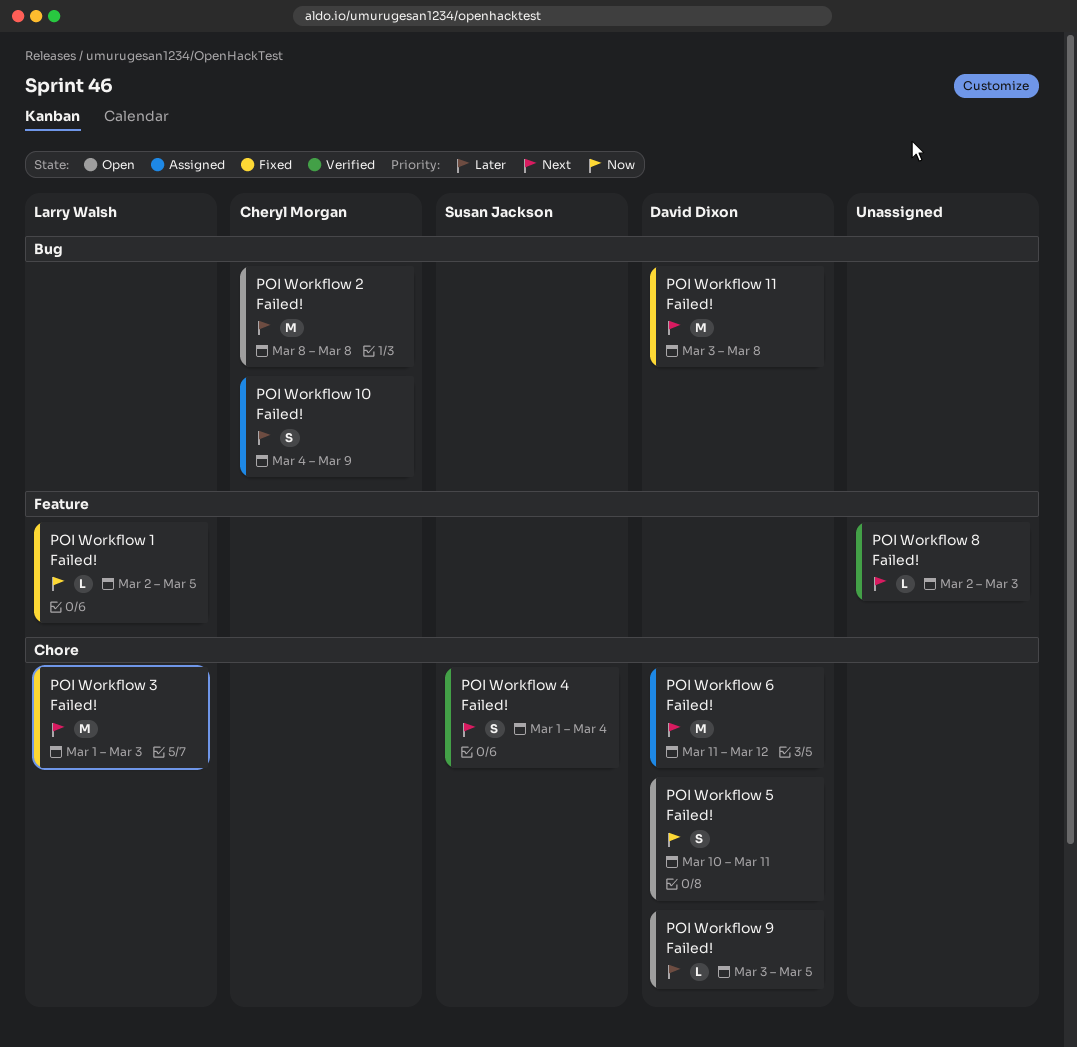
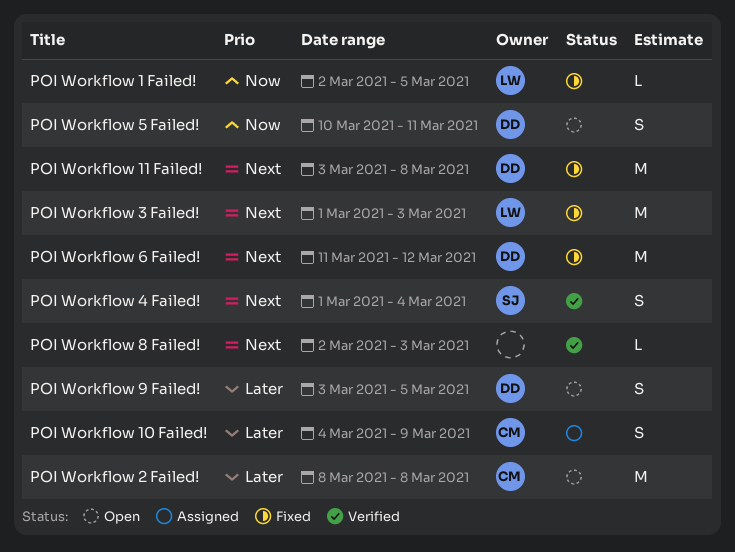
POI Workflow 6 Failed!, status: Assigned -> Fixed
POI Workflow 9 Failed!, estimate: L -> S

